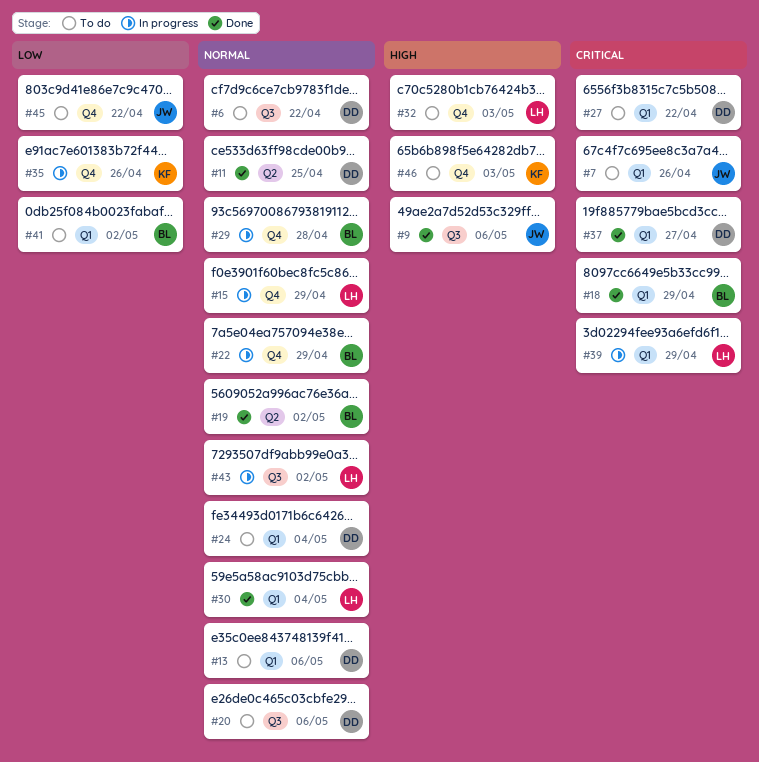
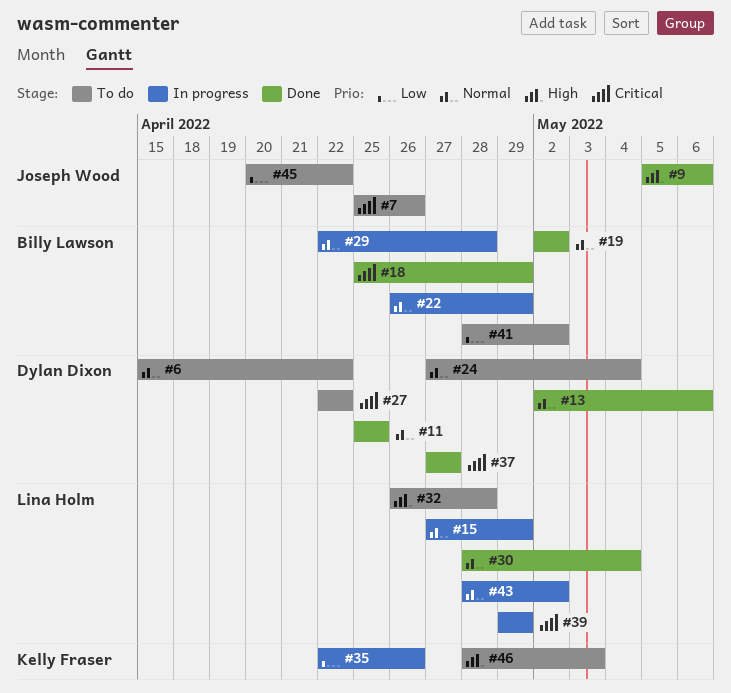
#13, status: To do -> Done
#20: present -> none
#32, due: May 3 -> Apr 28

